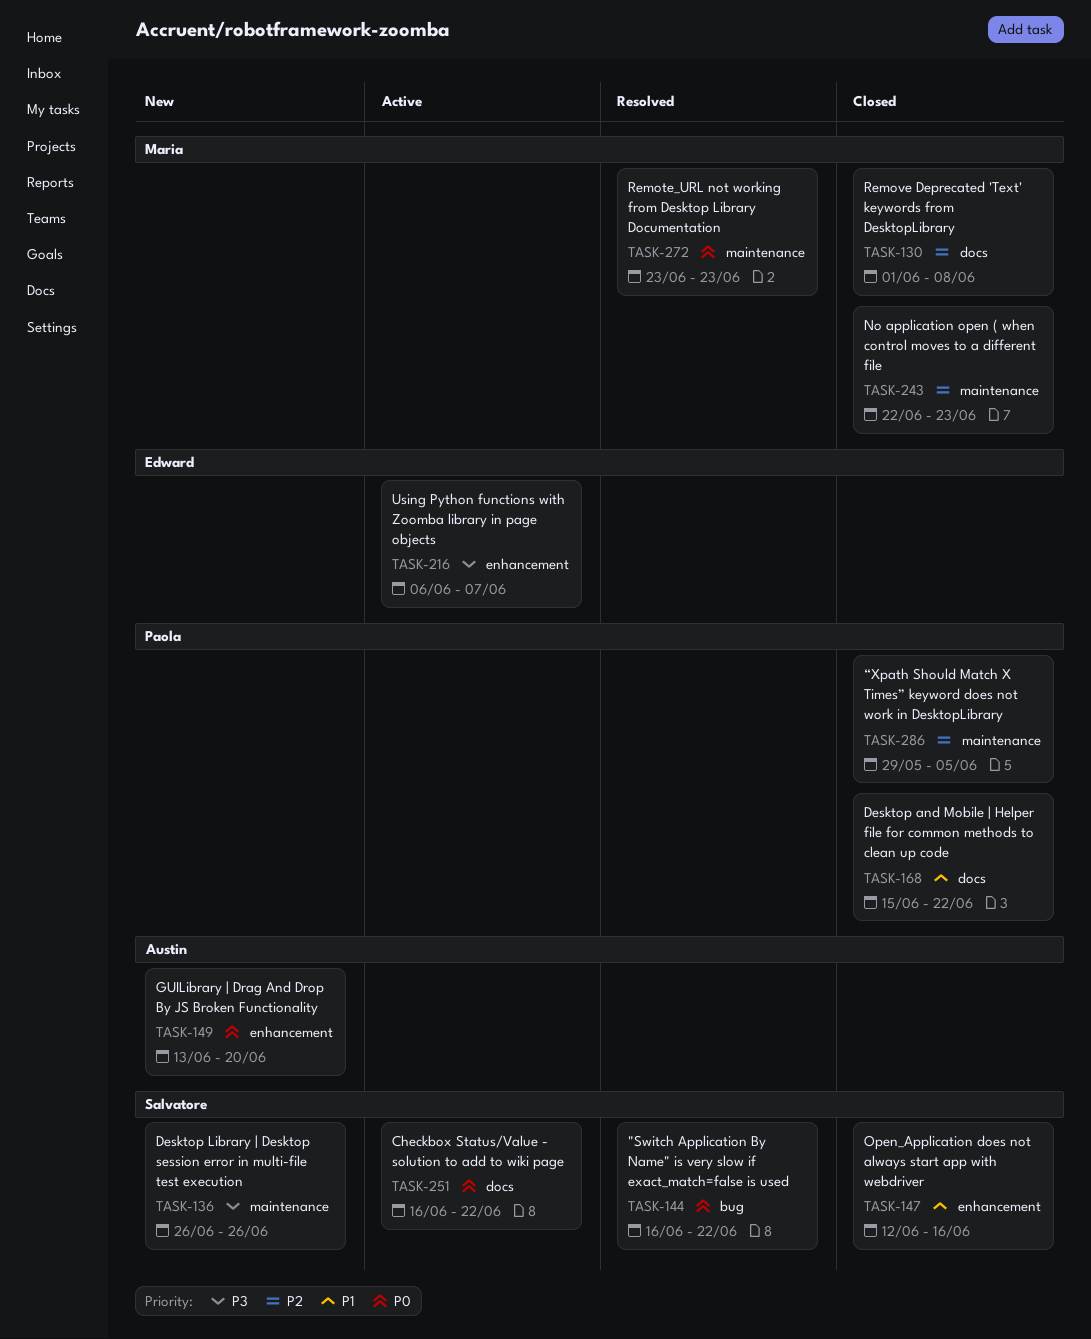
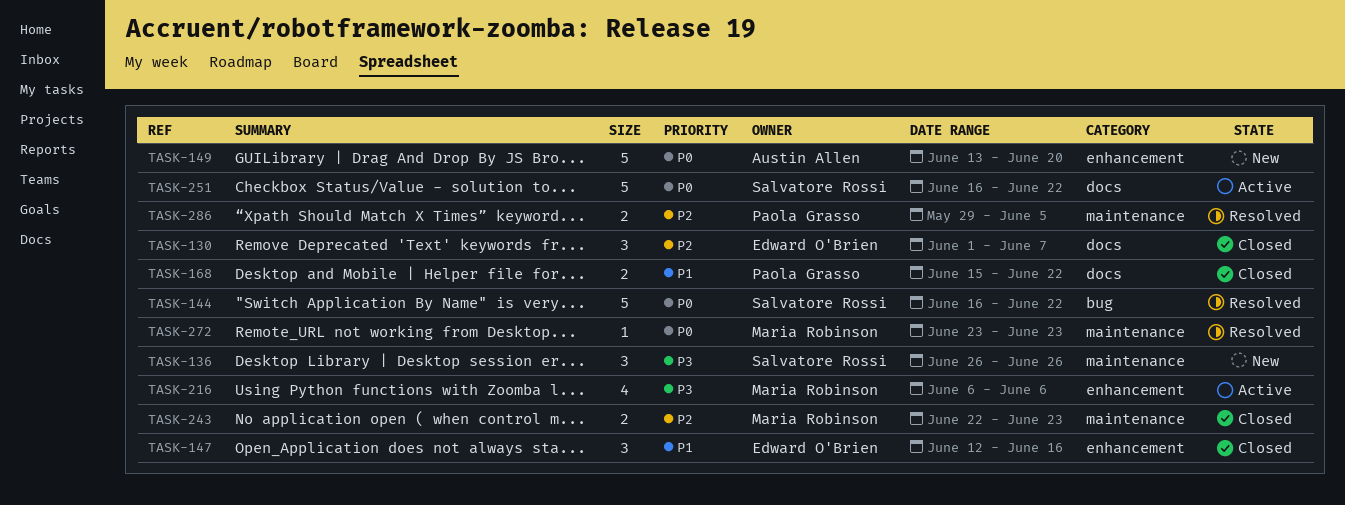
TASK-130, owner: Maria Robinson -> Edward O'Brien
TASK-130, due: Jun 8 -> Jun 7
TASK-147, owner: Salvatore Rossi -> Edward O'Brien
TASK-216, owner: Edward O'Brien -> Maria Robinson
TASK-216, due: Jun 7 -> Jun 6
TASK-286, status: Closed -> Resolved

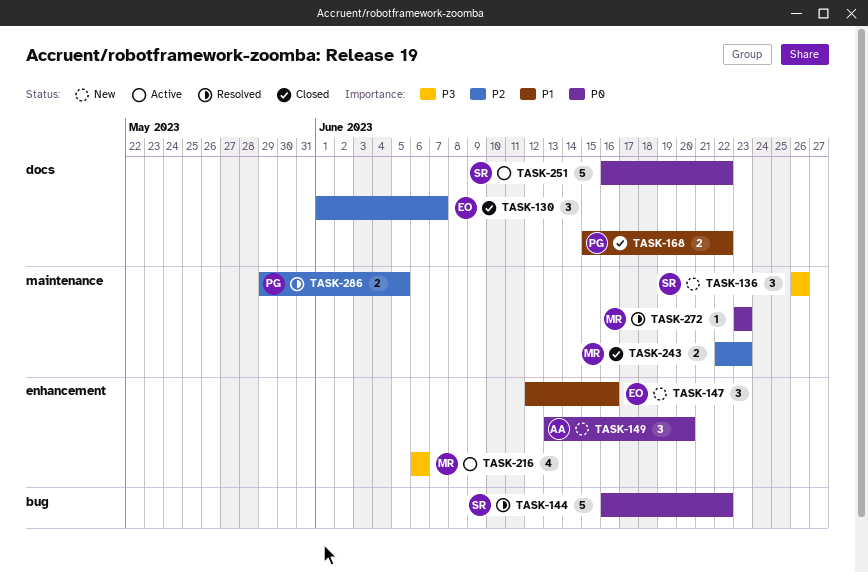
TASK-147, status: Closed -> New
TASK-149, estimate: 5 -> 3

